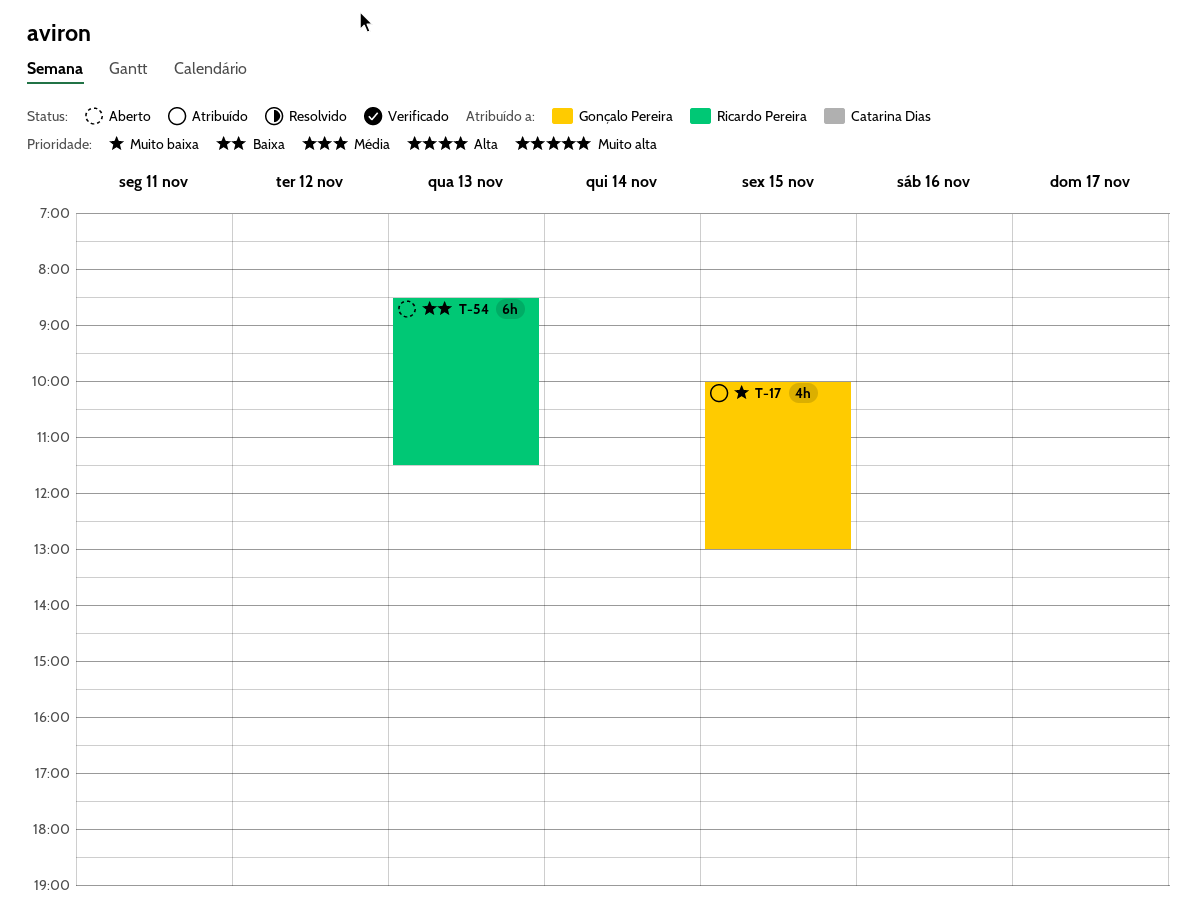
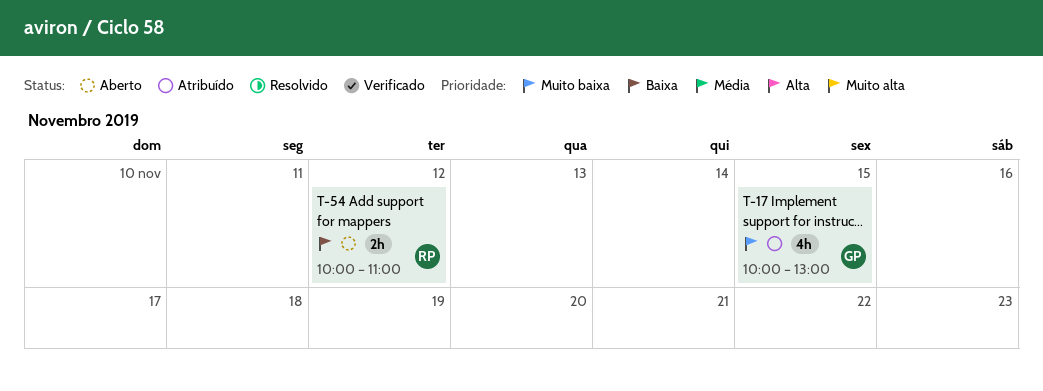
T-54, estimate: 6h -> 2h
T-54, day: Nov 13 -> Nov 12
T-54, begins: 08:30 -> 10:00
T-54, ends: 11:30 -> 11:00

